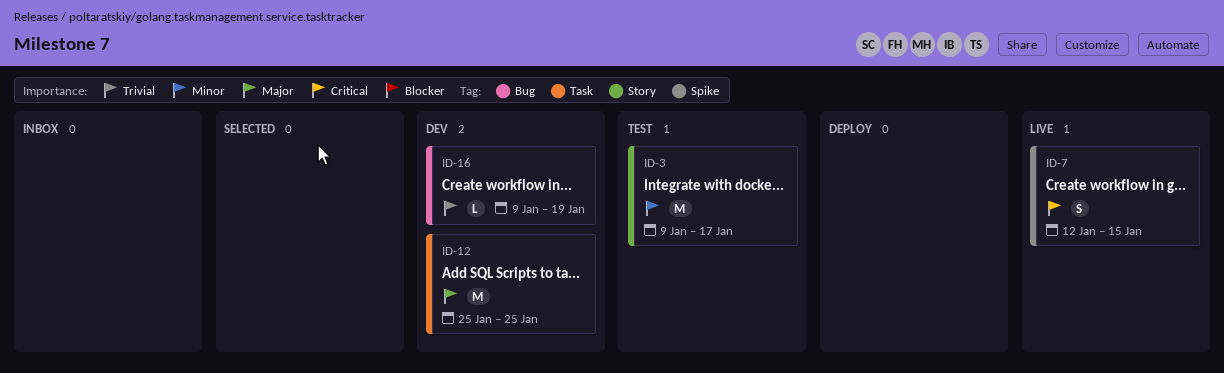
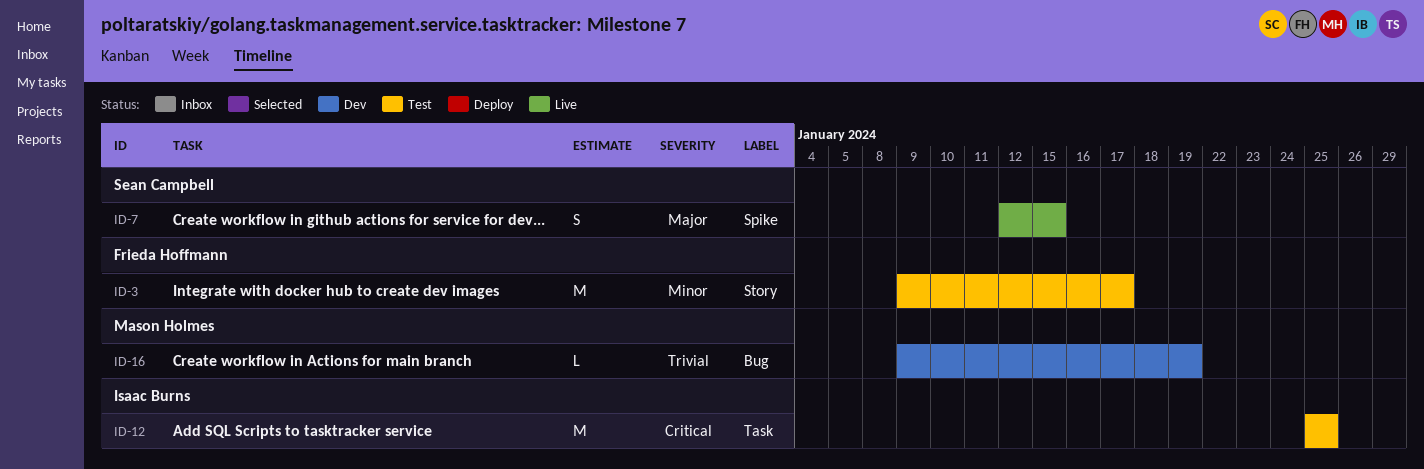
ID-7, priority: Critical -> Major
ID-12, status: Dev -> Test
ID-12, priority: Major -> Critical

